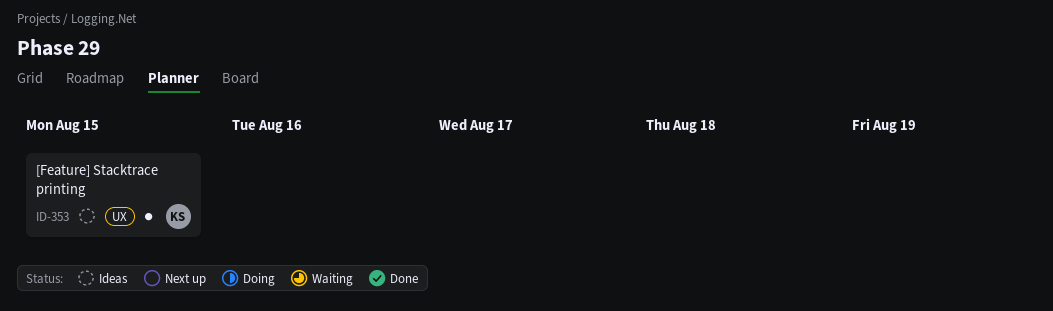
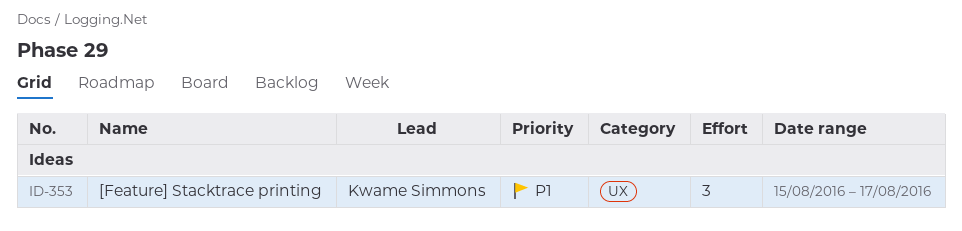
ID-353, estimate: 1 -> 3
ID-353, due: Aug 15 -> Aug 17

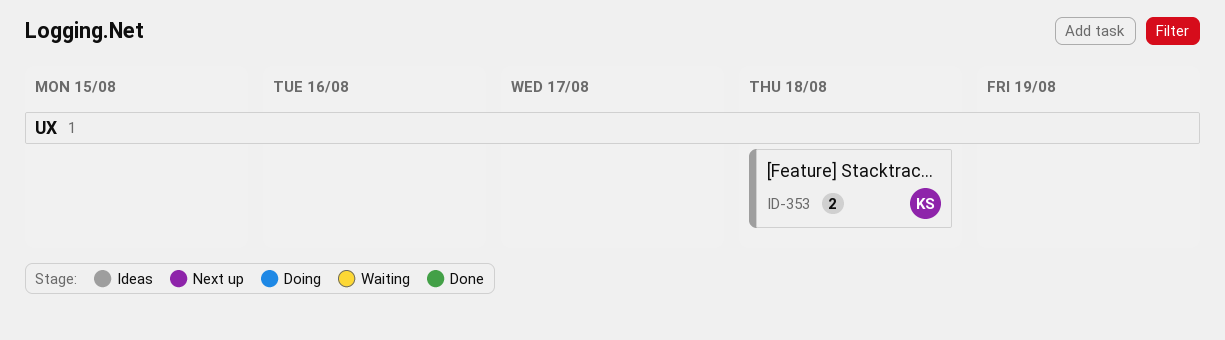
ID-353, estimate: 3 -> 2
ID-353, due: Aug 17 -> Aug 18

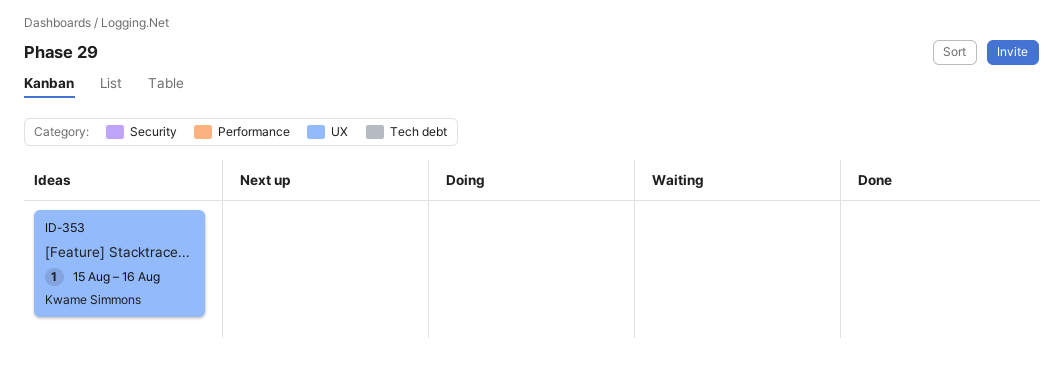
ID-353, estimate: 2 -> 1
ID-353, due: Aug 18 -> Aug 16

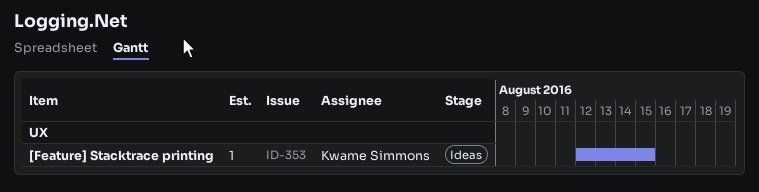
ID-353, start: Aug 15 -> Aug 12
ID-353, due: Aug 16 -> Aug 15

